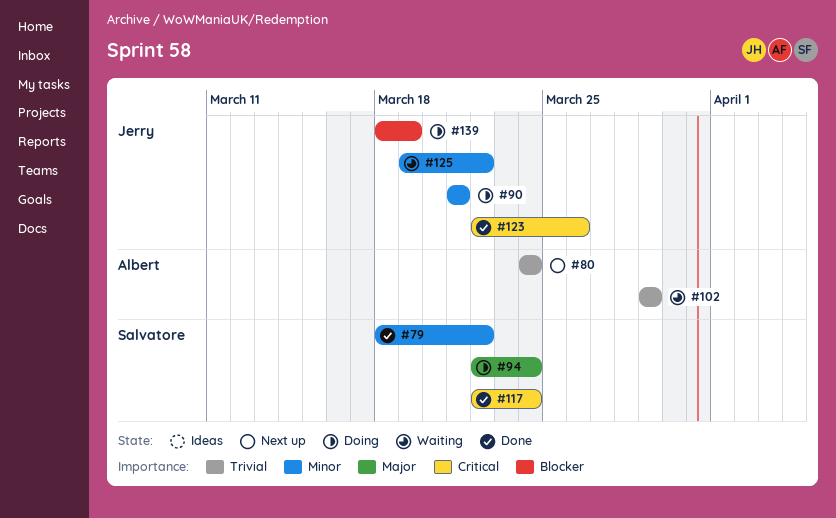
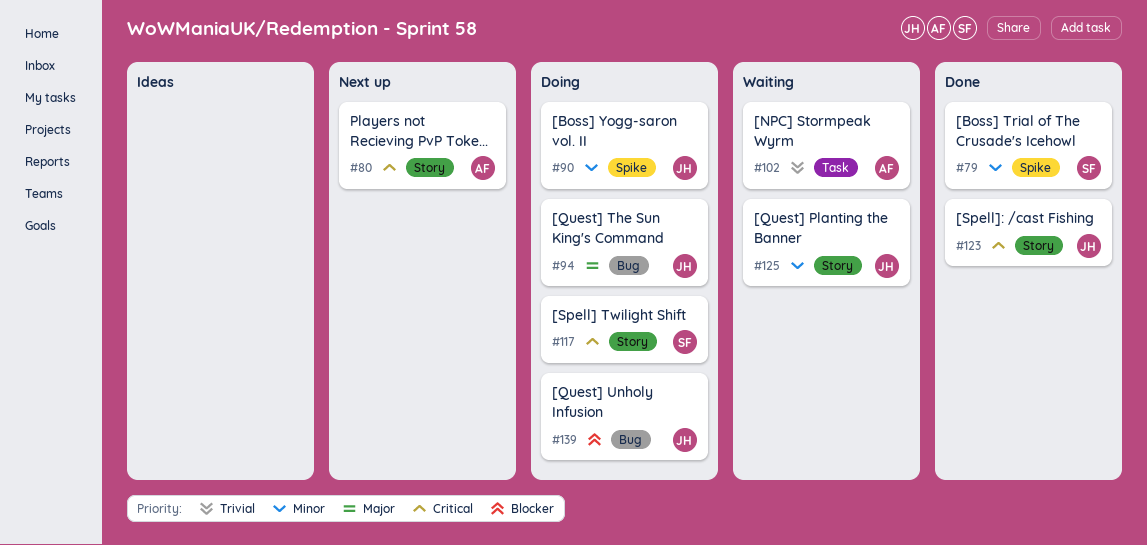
#80, priority: Trivial -> Critical
#94, owner: Salvatore -> Jerry
#117, status: Done -> Doing

